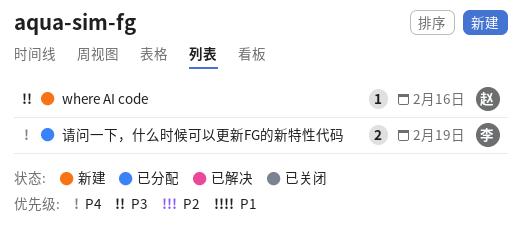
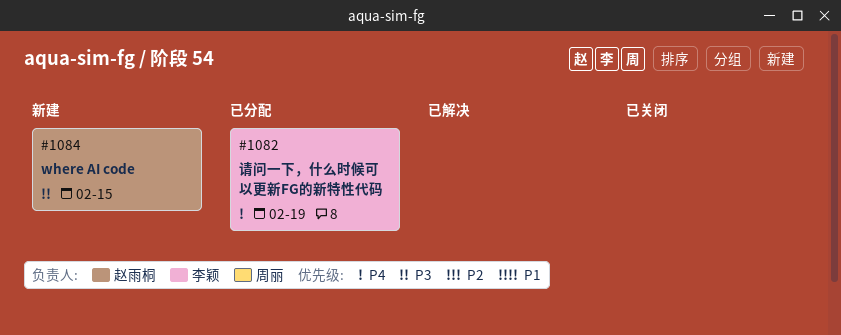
where AI code, due: Feb 16 -> Feb 15

